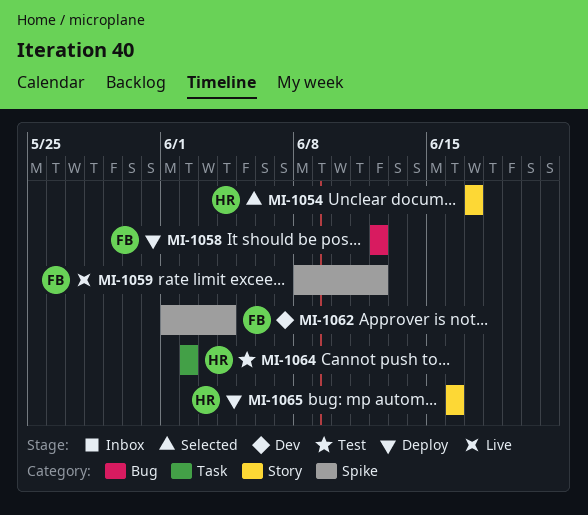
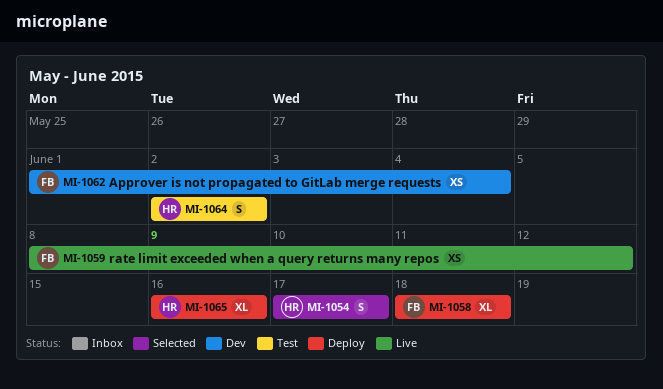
MI-1058, start: Jun 12 -> Jun 18
MI-1058, due: Jun 12 -> Jun 18

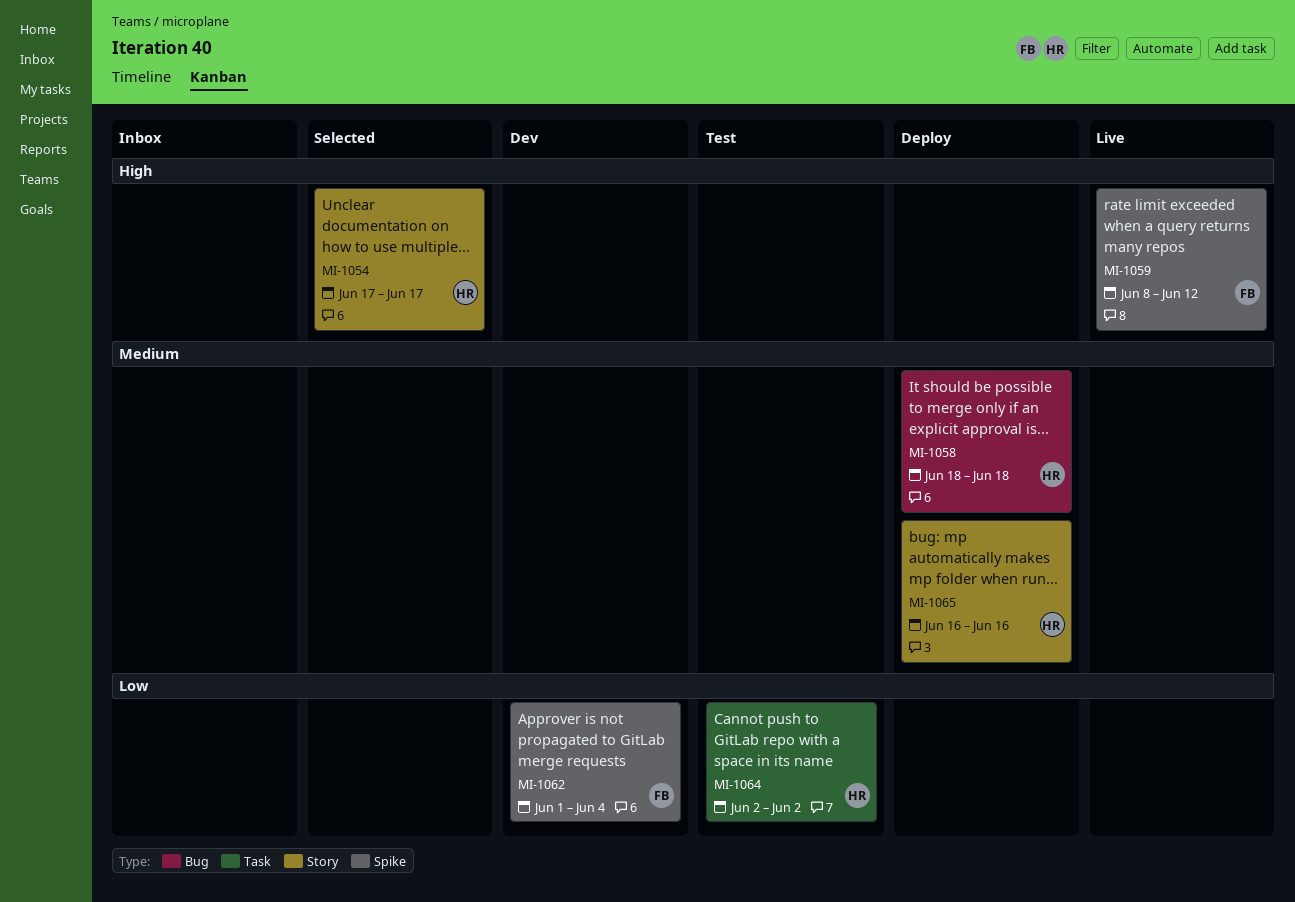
MI-1058, owner: FB -> HR

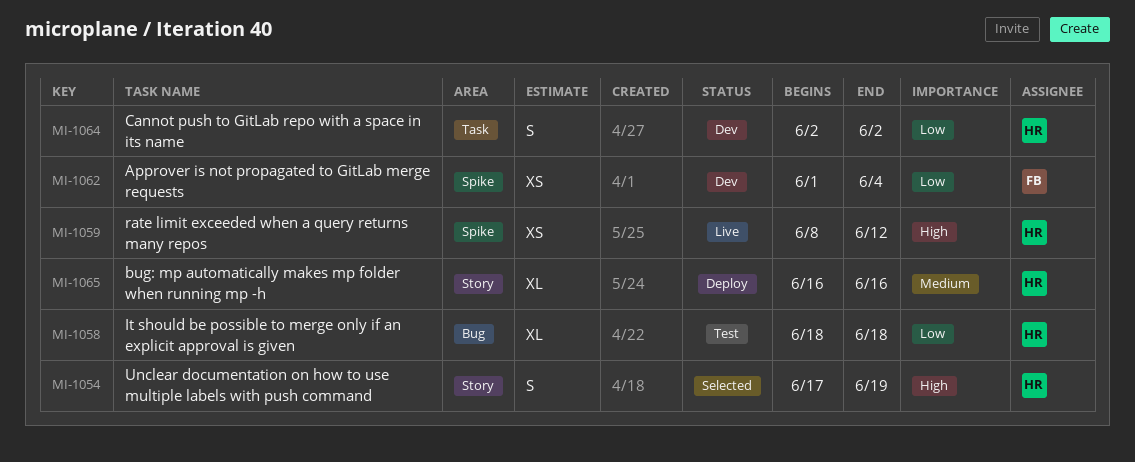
MI-1054, due: Jun 17 -> Jun 19
MI-1058, status: Deploy -> Test
MI-1058, priority: Medium -> Low
MI-1059, owner: FB -> HR
MI-1064, status: Test -> Dev

